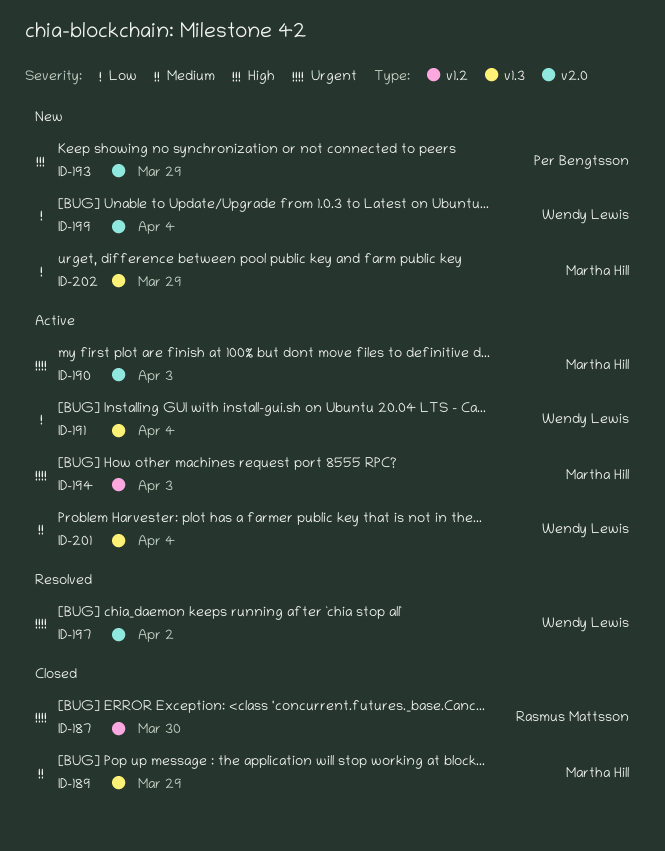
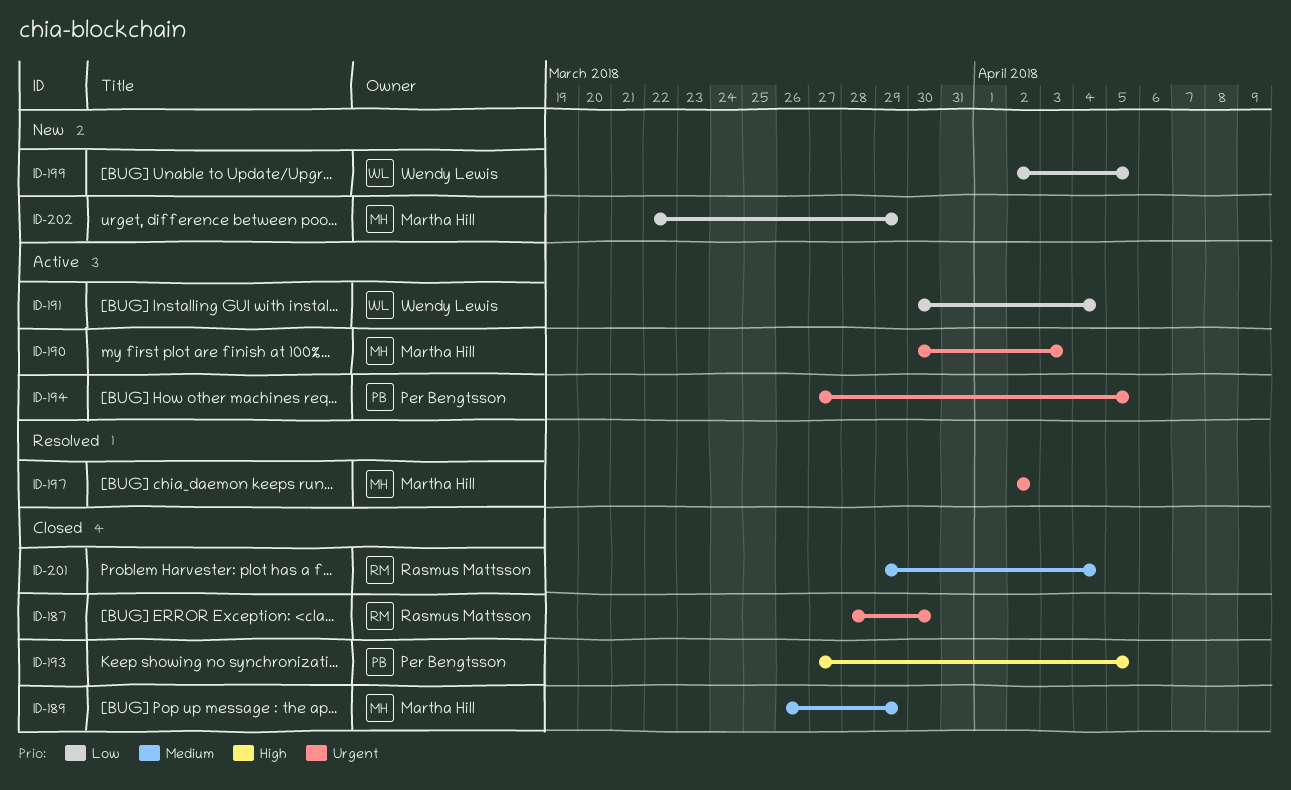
ID-193, status: New -> Closed
ID-193, due: Mar 29 -> Apr 5
ID-194, owner: Martha Hill -> Per Bengtsson
ID-194, due: Apr 3 -> Apr 5
ID-197, owner: Wendy Lewis -> Martha Hill
ID-199, due: Apr 4 -> Apr 5
ID-201, status: Active -> Closed
ID-201, owner: Wendy Lewis -> Rasmus Mattsson

